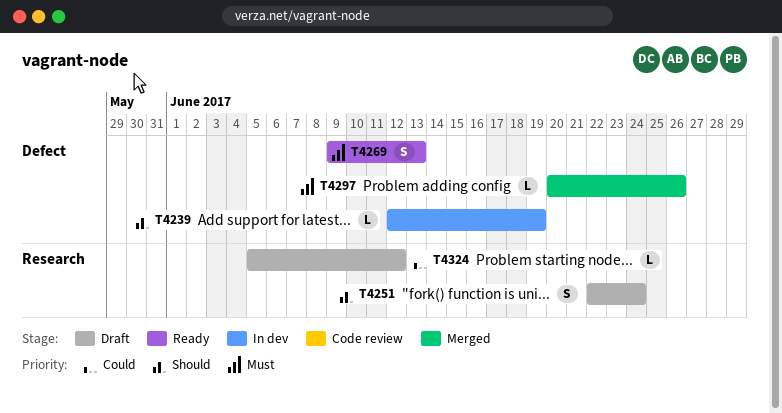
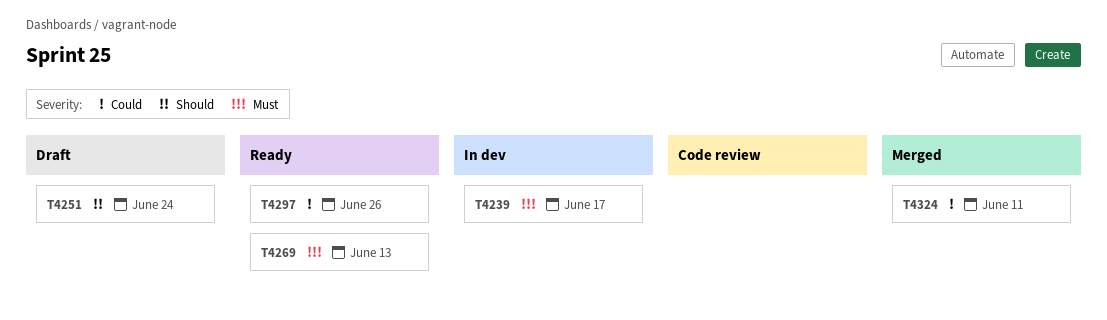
T4239, priority: Should -> Must
T4239, due: Jun 19 -> Jun 17
T4297, status: Merged -> Ready
T4297, priority: Must -> Could
T4324, status: Draft -> Merged
T4324, due: Jun 12 -> Jun 11

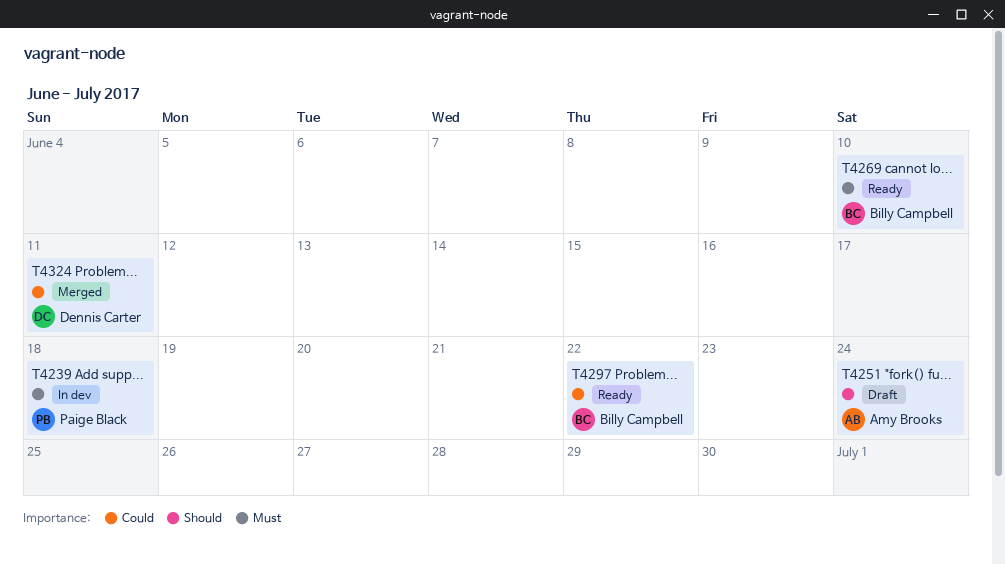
T4239, due: Jun 17 -> Jun 18
T4269, due: Jun 13 -> Jun 10
T4297, due: Jun 26 -> Jun 22

